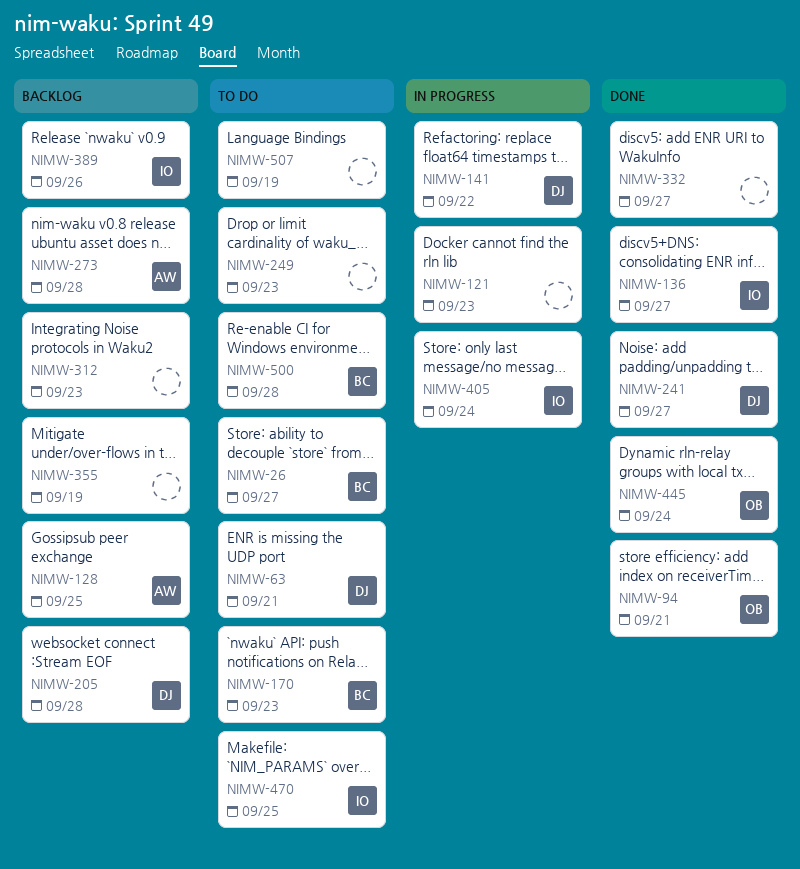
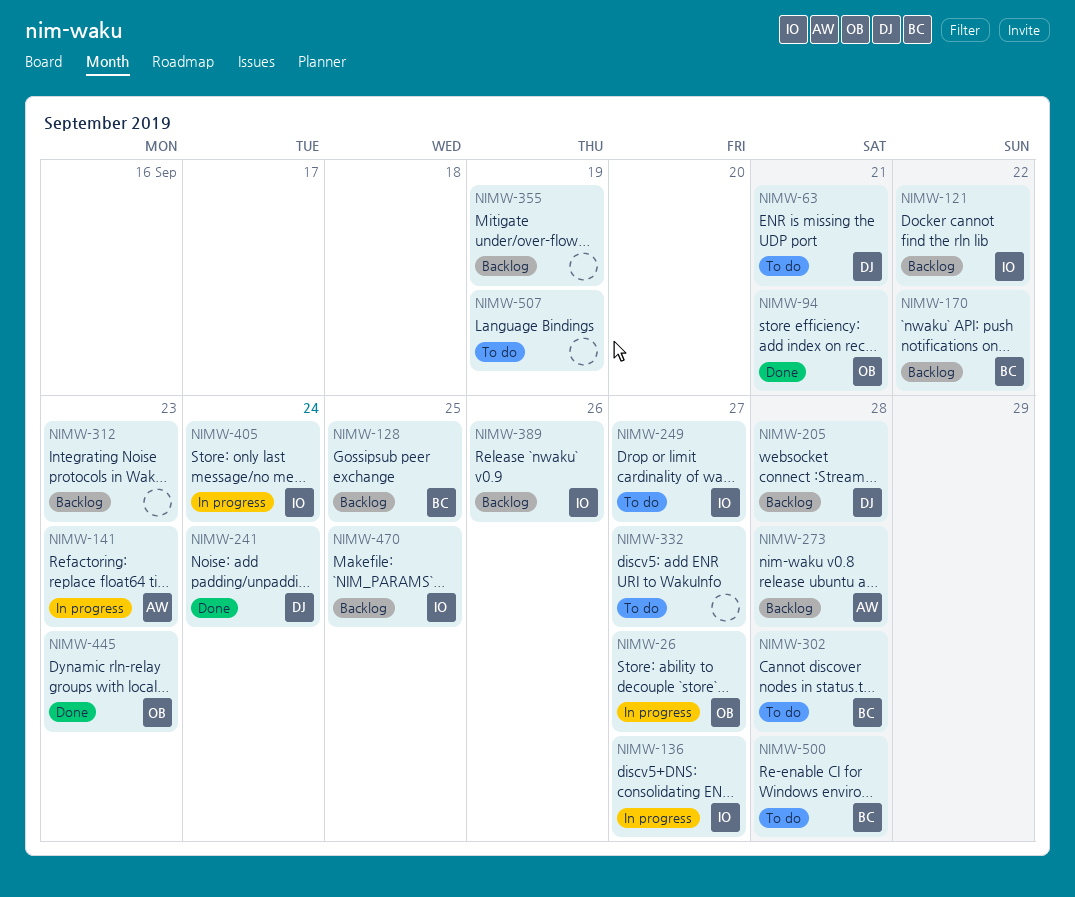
NIMW-26, status: To do -> In progress
NIMW-26, owner: BC -> OB
NIMW-121, status: In progress -> Backlog
NIMW-121, owner: none -> IO
NIMW-121, due: Sep 23 -> Sep 22
NIMW-128, owner: AW -> BC
NIMW-136, status: Done -> In progress
NIMW-141, owner: DJ -> AW
NIMW-141, due: Sep 22 -> Sep 23
NIMW-170, status: To do -> Backlog
NIMW-170, due: Sep 23 -> Sep 22
NIMW-241, due: Sep 27 -> Sep 24
NIMW-249, owner: none -> IO
NIMW-249, due: Sep 23 -> Sep 27
NIMW-302: none -> present
NIMW-332, status: Done -> To do
NIMW-445, due: Sep 24 -> Sep 23
NIMW-470, status: To do -> Backlog

